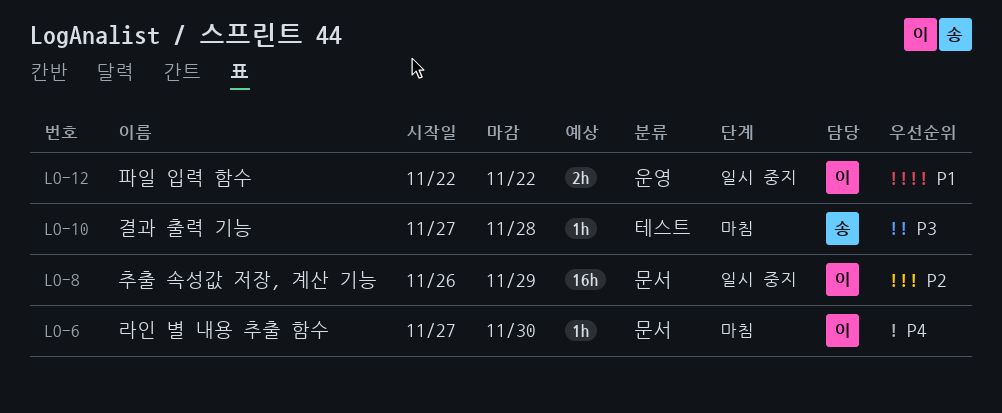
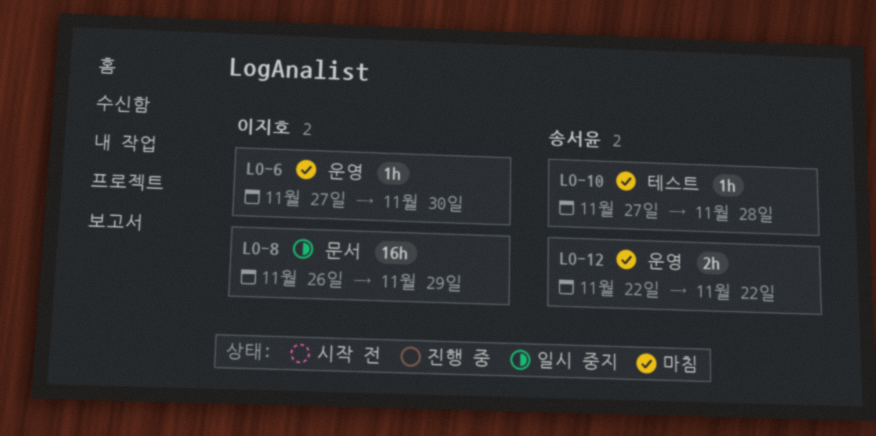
LO-6, label: 문서 -> 운영
LO-12, status: 일시 중지 -> 마침
LO-12, owner: 이지호 -> 송서윤

